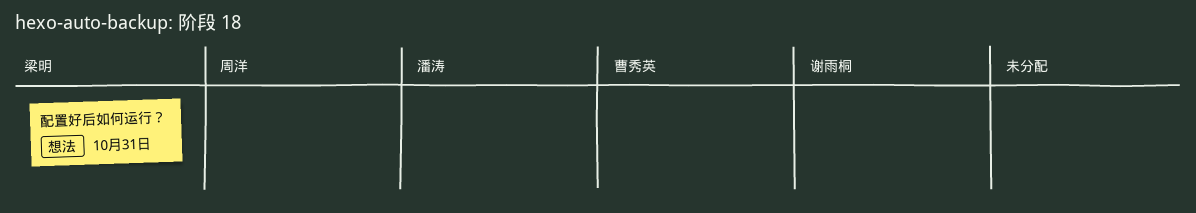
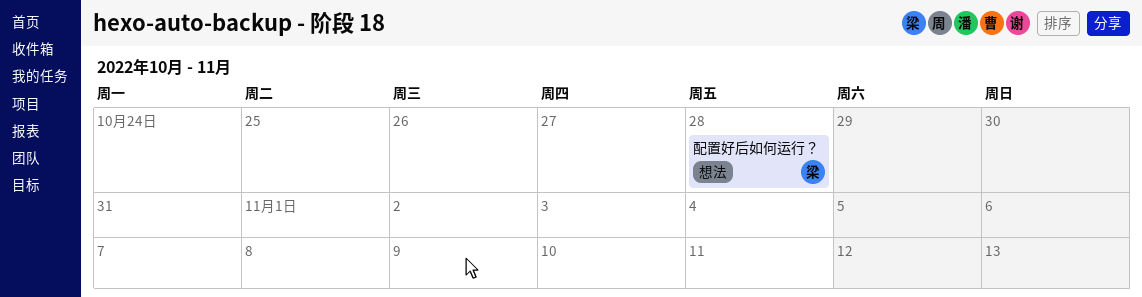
配置好后如何运行？, due: Oct 31 -> Oct 28

